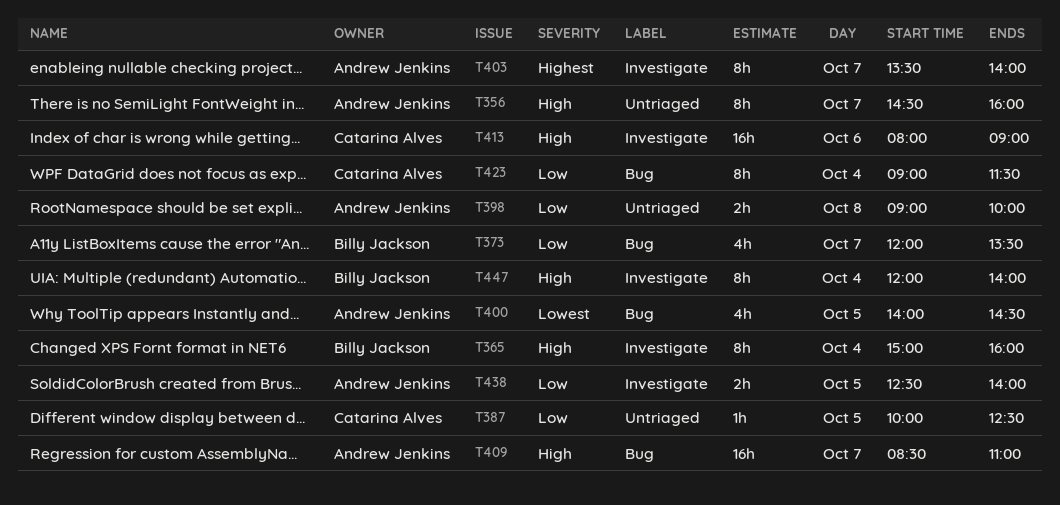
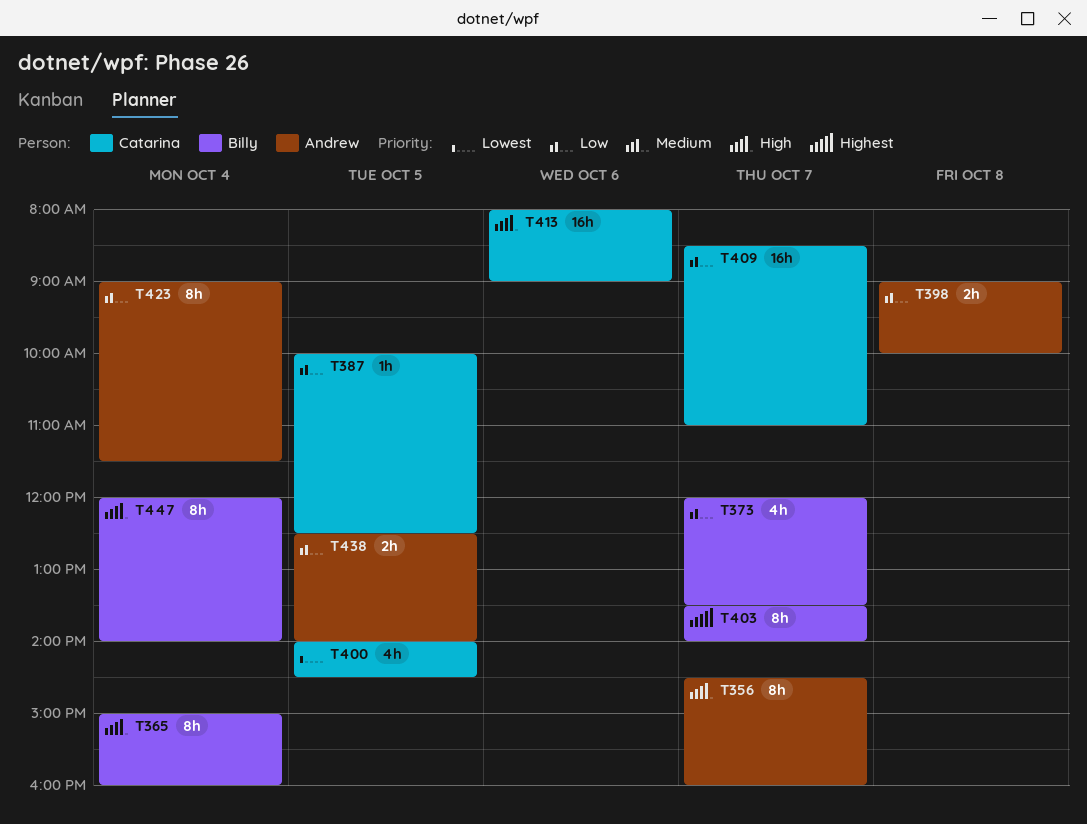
T400, owner: Andrew Jenkins -> Catarina Alves
T403, owner: Andrew Jenkins -> Billy Jackson
T409, owner: Andrew Jenkins -> Catarina Alves
T409, priority: High -> Low
T423, owner: Catarina Alves -> Andrew Jenkins

